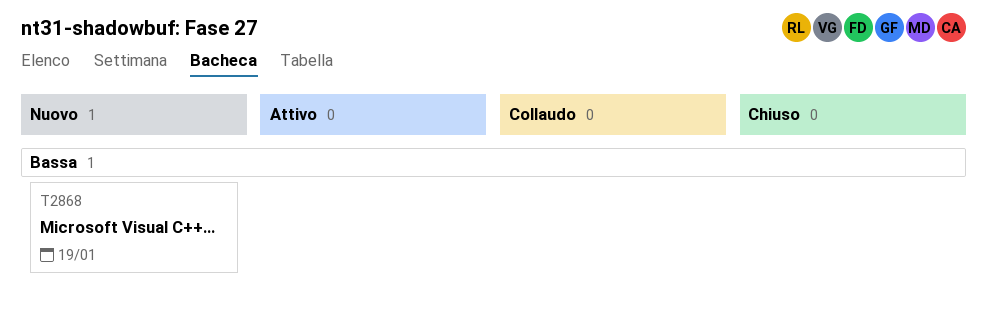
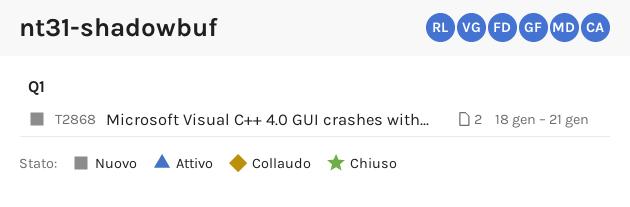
T2868, due: Jan 19 -> Jan 21

